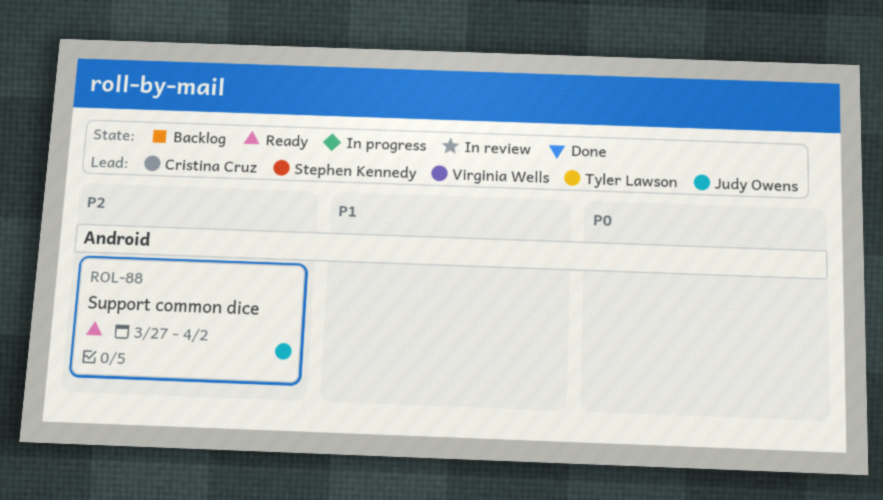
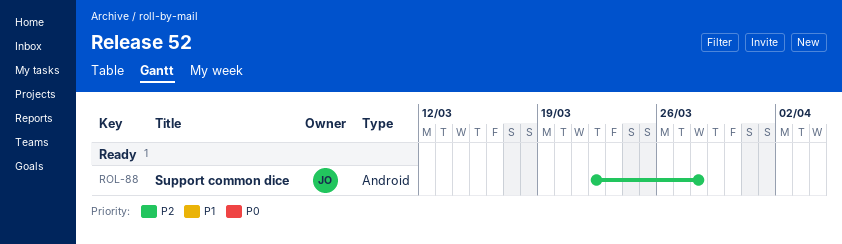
ROL-88, start: Mar 27 -> Mar 22
ROL-88, due: Apr 2 -> Mar 28

